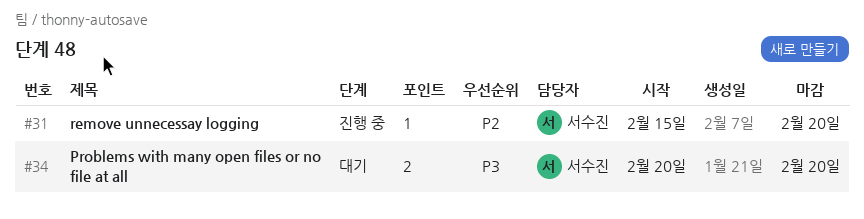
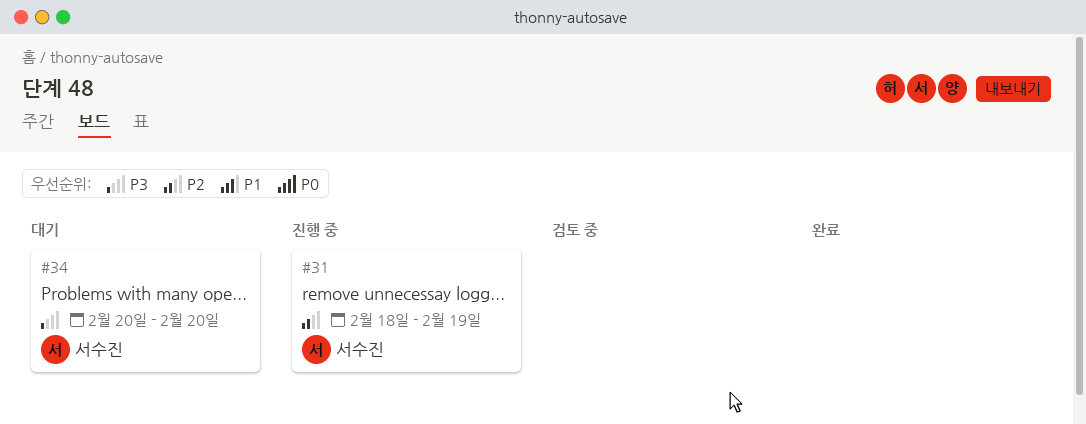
#31, start: Feb 15 -> Feb 18
#31, due: Feb 20 -> Feb 19

